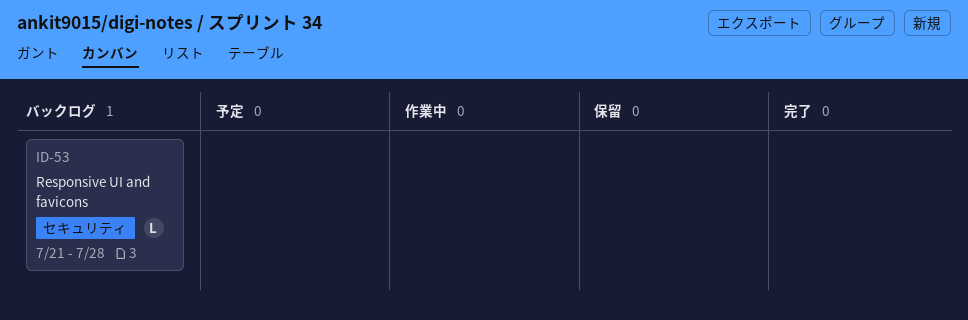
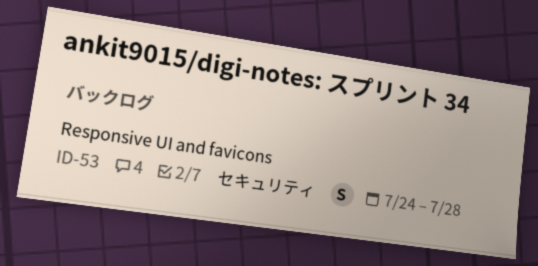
ID-53, estimate: L -> S
ID-53, start: Jul 21 -> Jul 24

